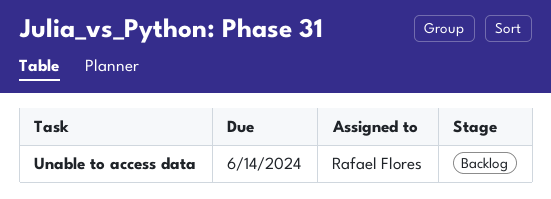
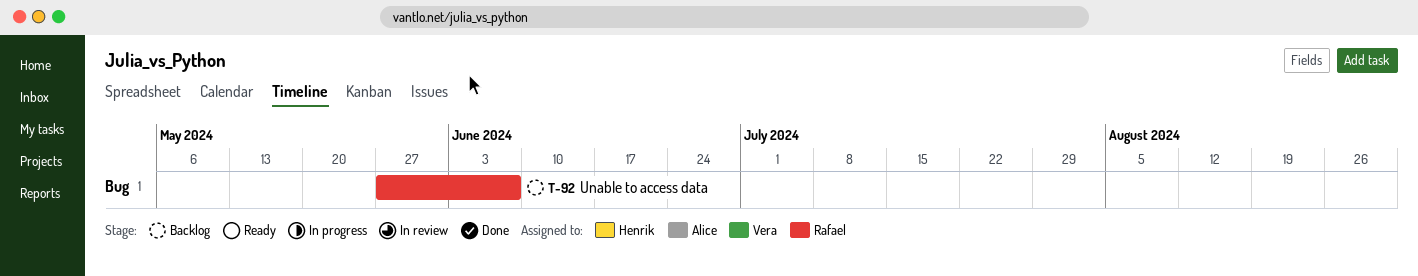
Unable to access data, due: Jun 14 -> Jun 7

